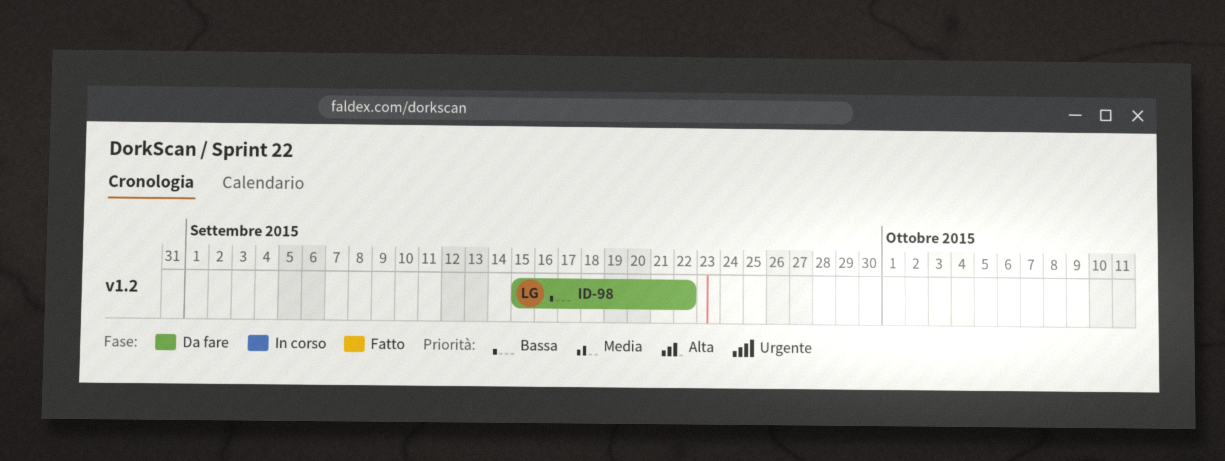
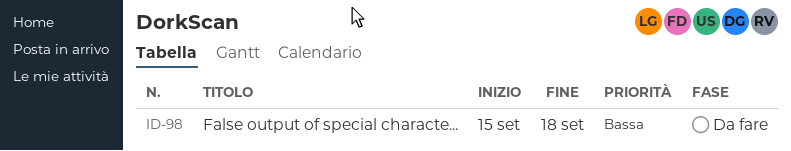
ID-98, due: Sep 22 -> Sep 18

